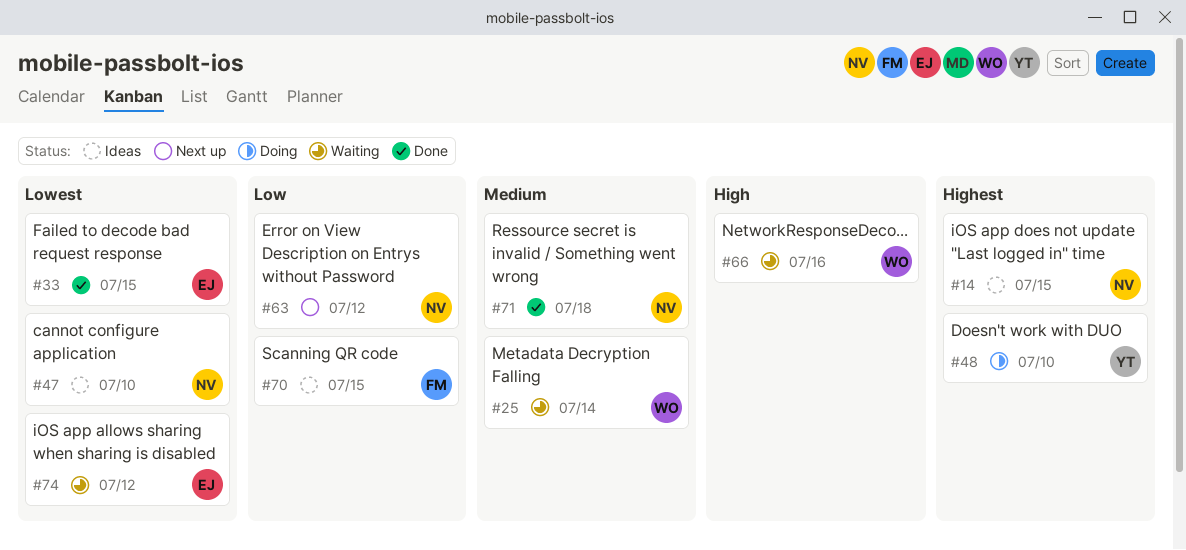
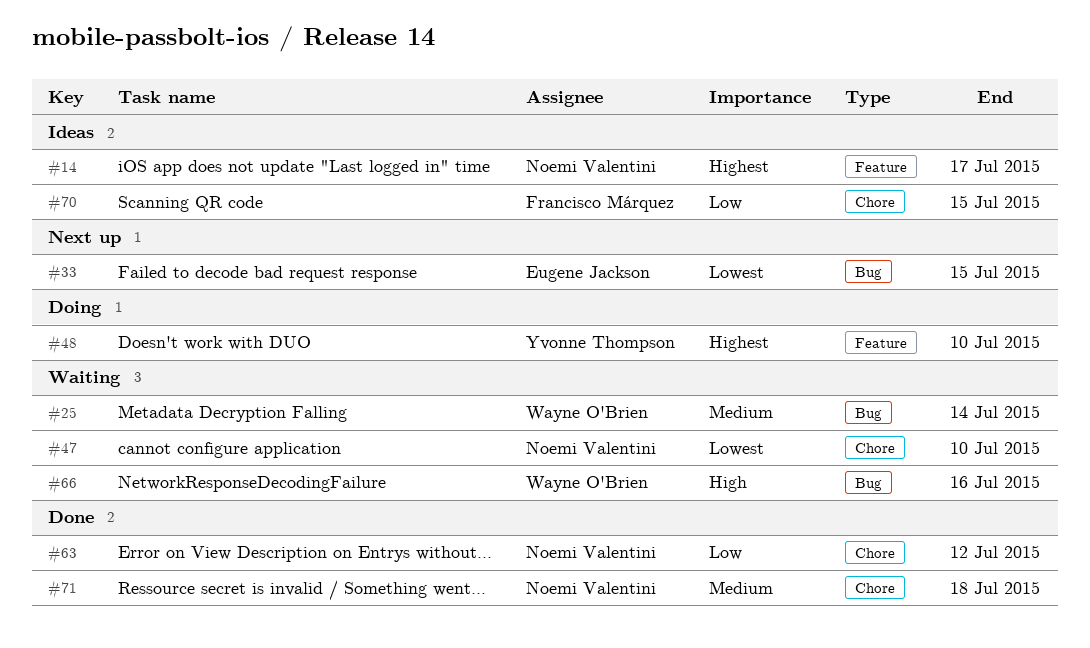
#14, due: Jul 15 -> Jul 17
#33, status: Done -> Next up
#47, status: Ideas -> Waiting
#63, status: Next up -> Done
#74: present -> none

